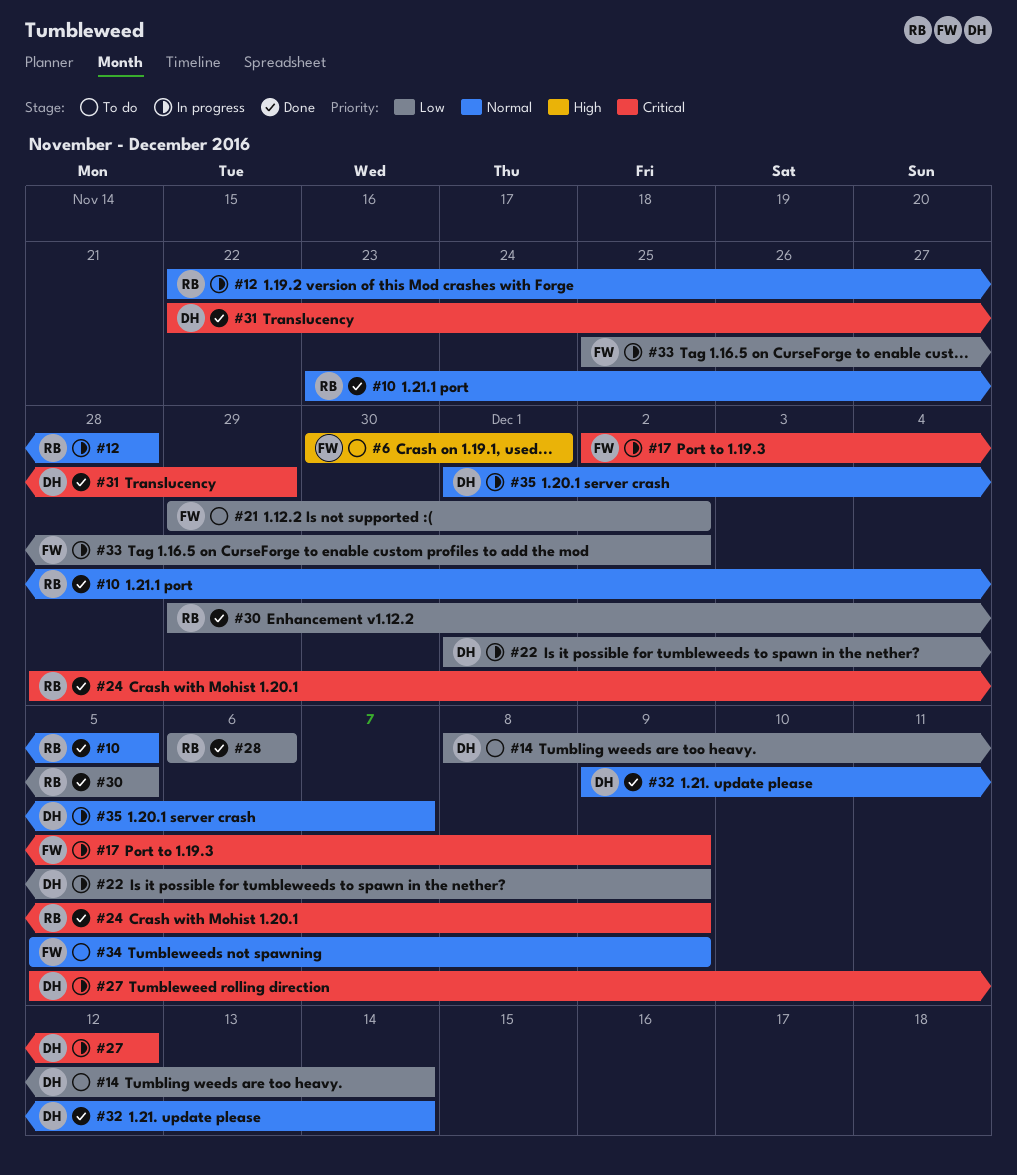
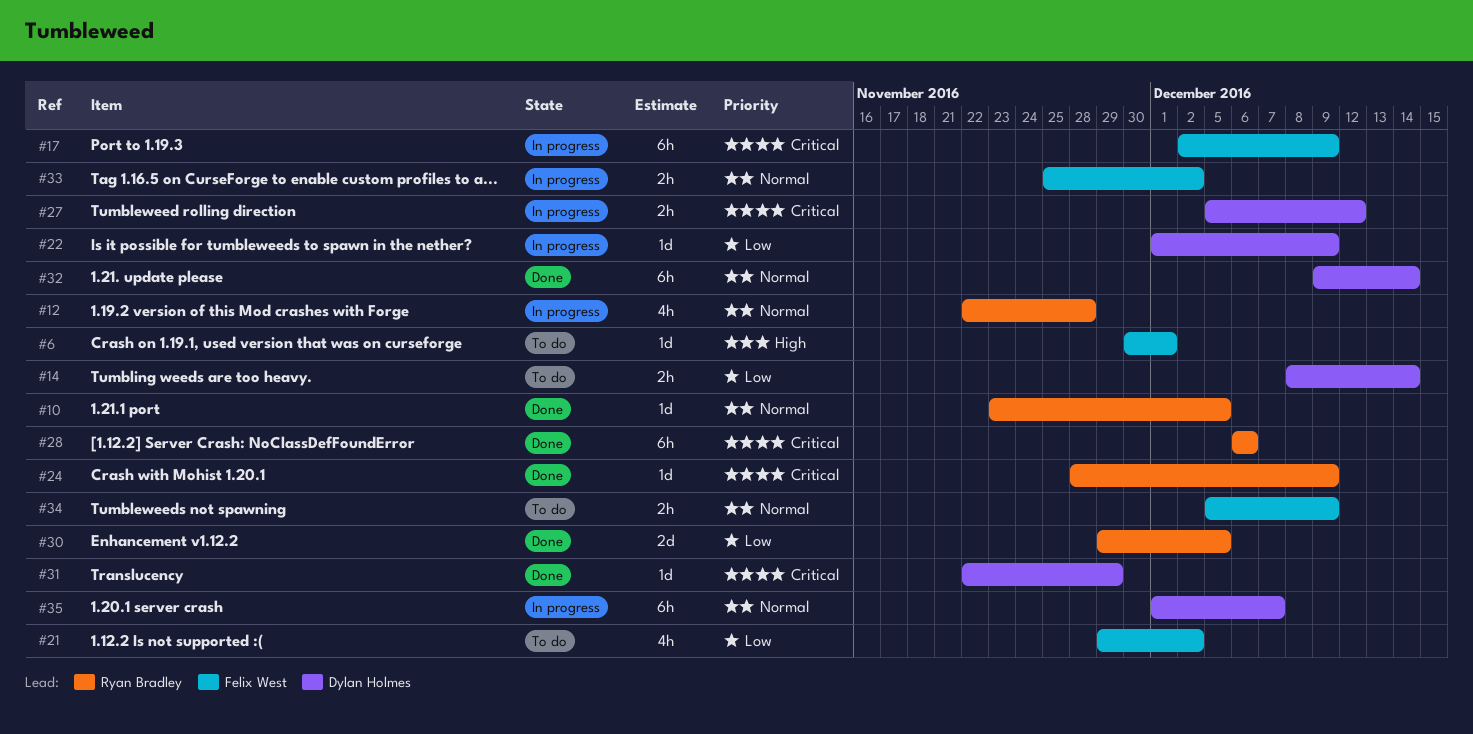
#28, priority: Low -> Critical
#33, priority: Low -> Normal

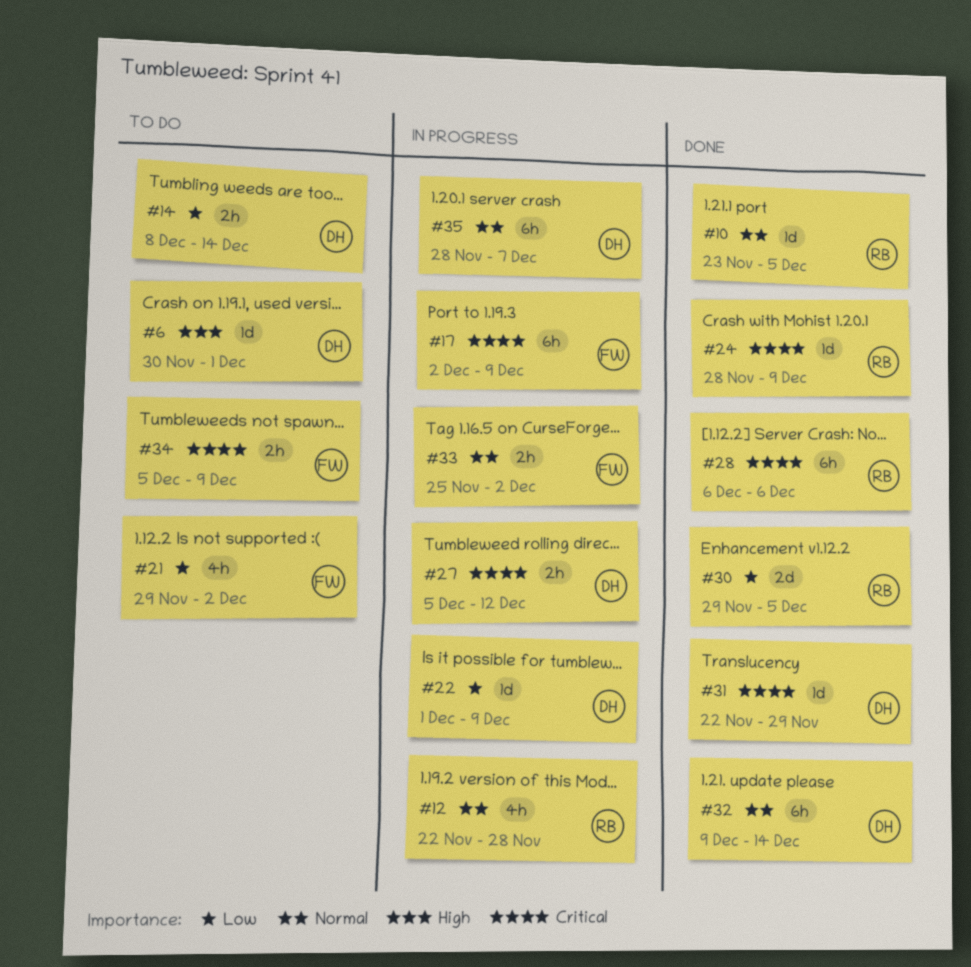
#6, owner: Felix West -> Dylan Holmes
#34, priority: Normal -> Critical
#35, start: Dec 1 -> Nov 28

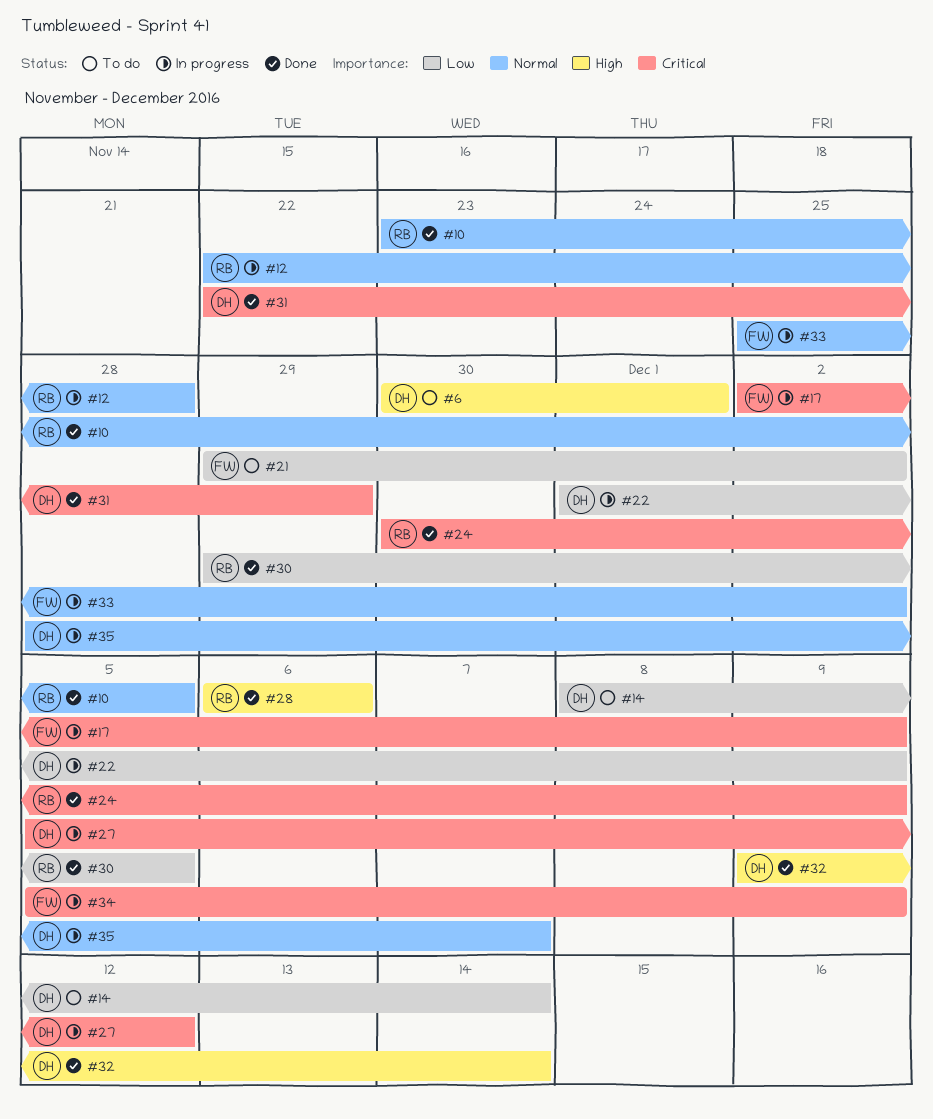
#24, start: Nov 28 -> Nov 30
#28, priority: Critical -> High
#32, priority: Normal -> High
#34, status: To do -> In progress

